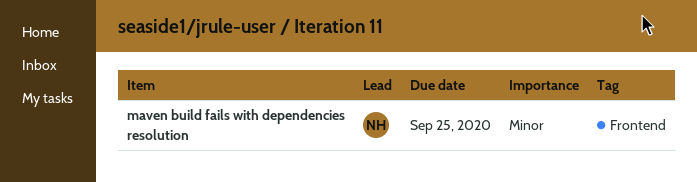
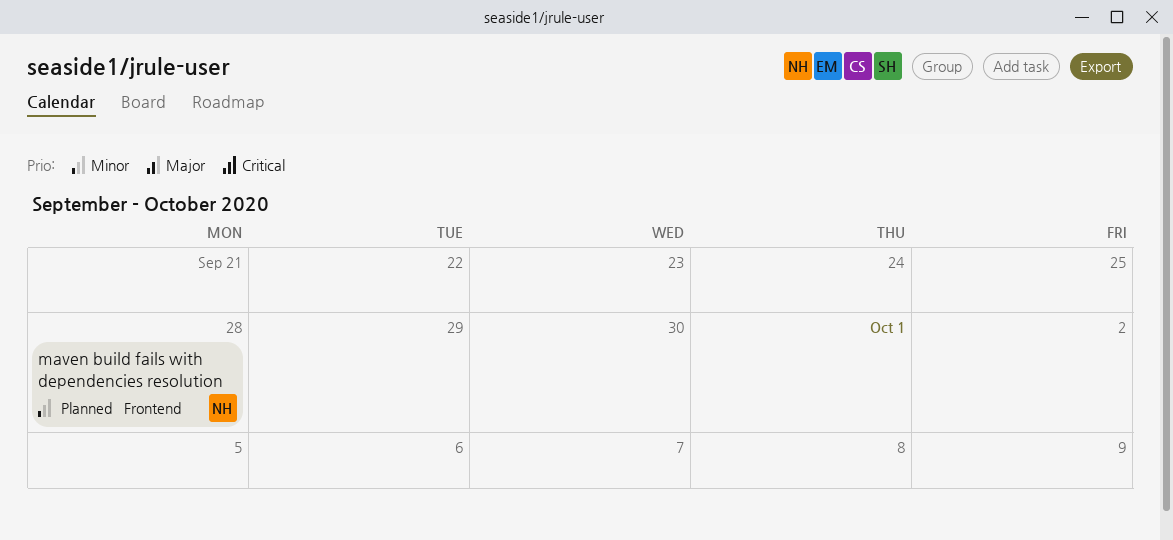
maven build fails with dependencies resolution, due: Sep 25 -> Sep 28

